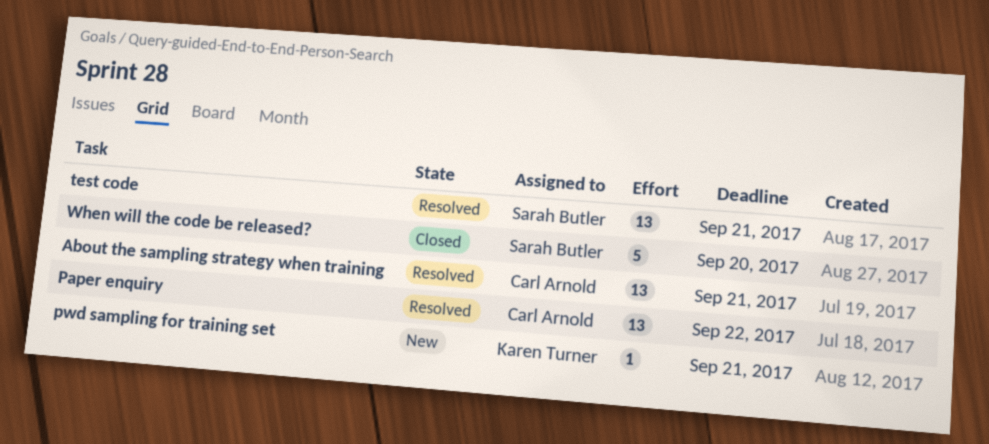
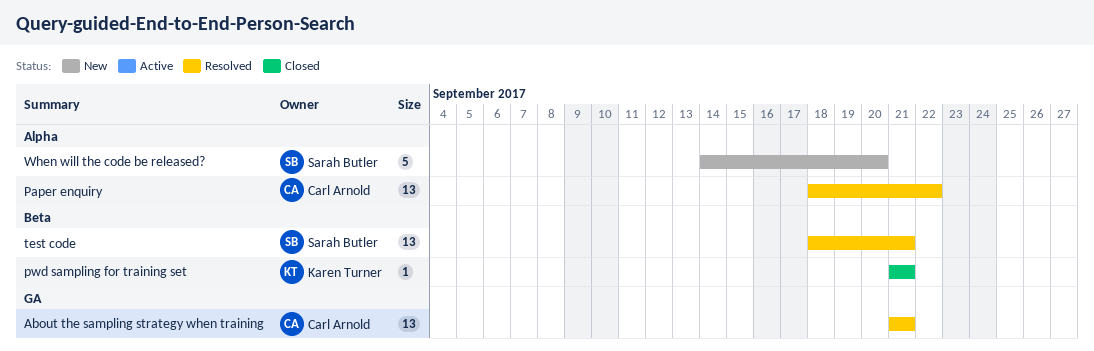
pwd sampling for training set, status: New -> Closed
When will the code be released?, status: Closed -> New

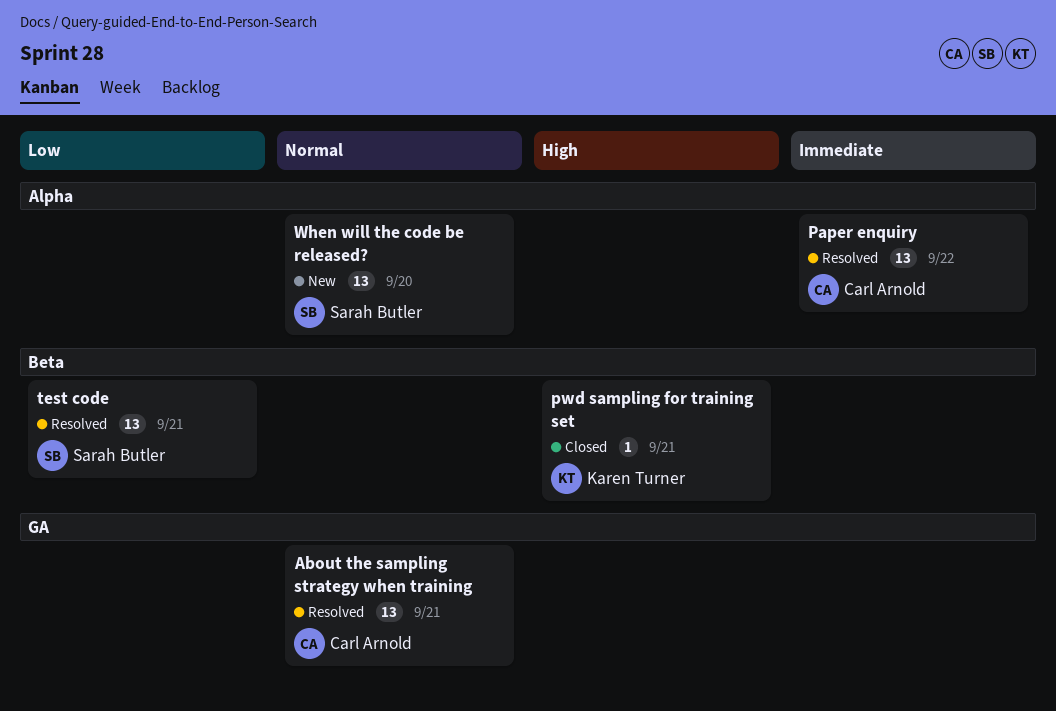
When will the code be released?, estimate: 5 -> 13

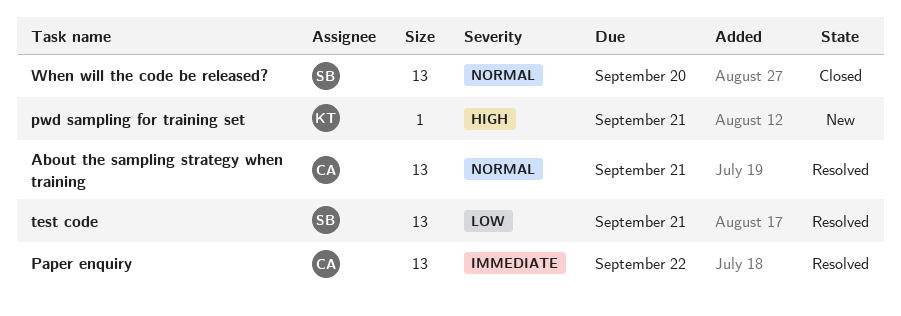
pwd sampling for training set, status: Closed -> New
When will the code be released?, status: New -> Closed

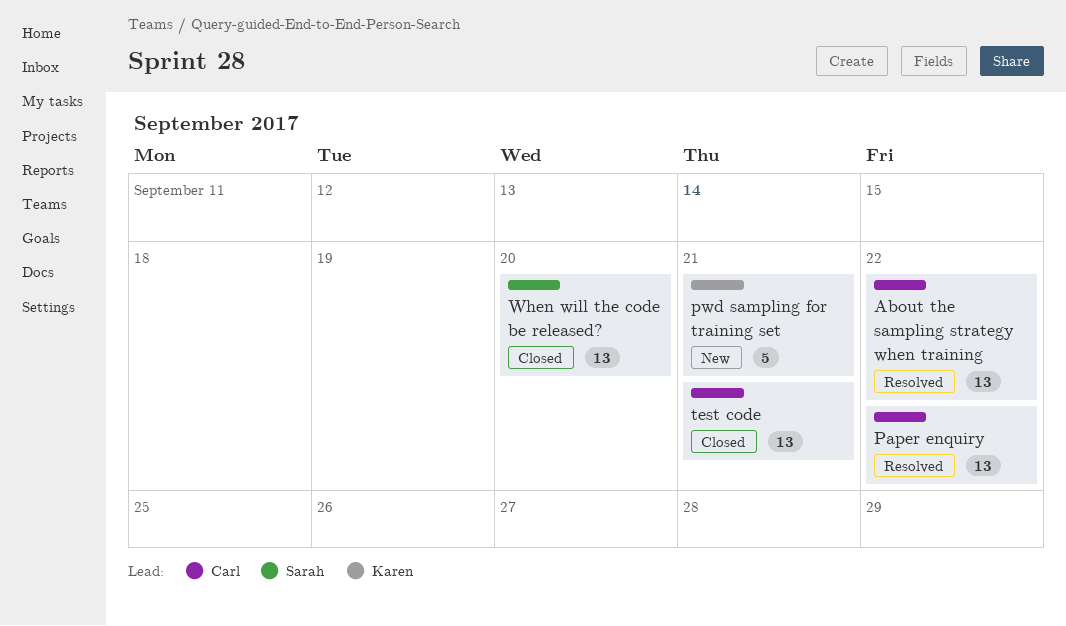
About the sampling strategy when training, due: Sep 21 -> Sep 22
pwd sampling for training set, estimate: 1 -> 5
test code, status: Resolved -> Closed
test code, owner: Sarah -> Carl

